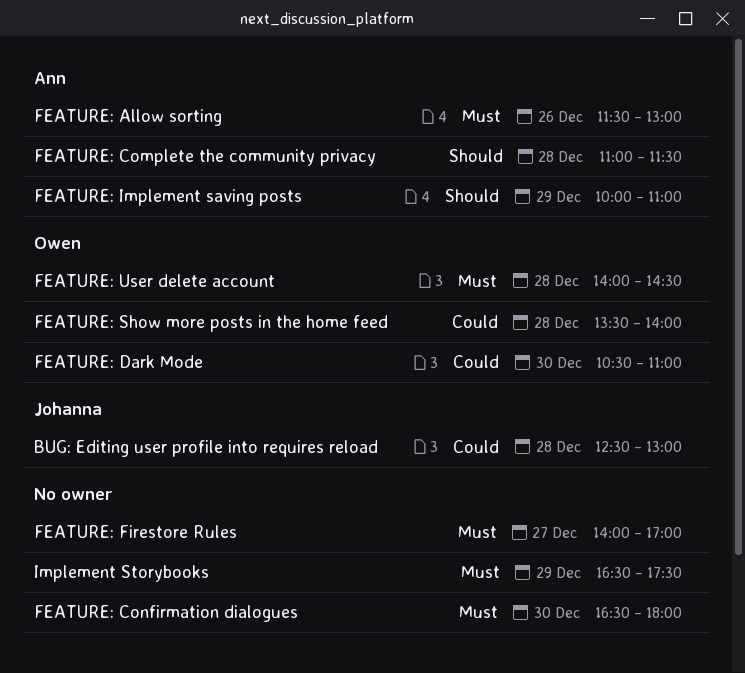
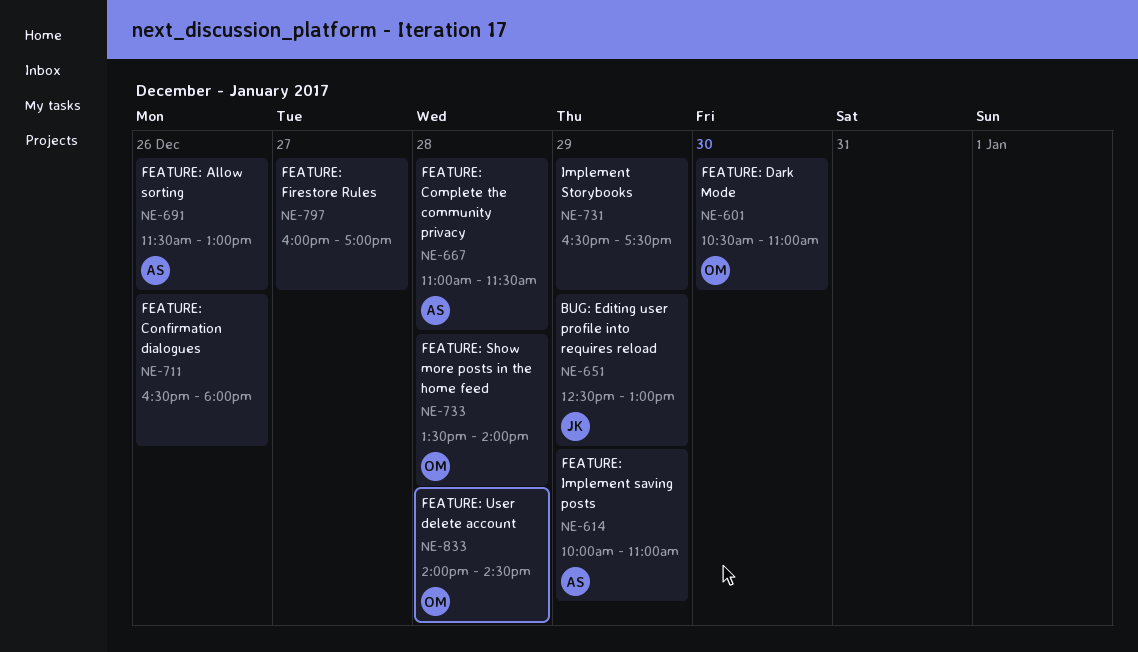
BUG: Editing user profile into requires reload, day: Dec 28 -> Dec 29
FEATURE: Confirmation dialogues, day: Dec 30 -> Dec 26
FEATURE: Firestore Rules, begins: 14:00 -> 16:00

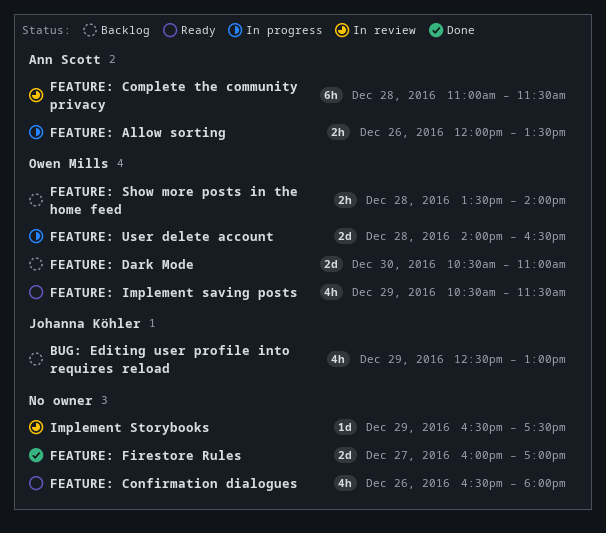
FEATURE: Allow sorting, begins: 11:30 -> 12:00
FEATURE: Allow sorting, ends: 13:00 -> 13:30
FEATURE: Implement saving posts, owner: Ann Scott -> Owen Mills
FEATURE: Implement saving posts, begins: 10:00 -> 10:30
FEATURE: Implement saving posts, ends: 11:00 -> 11:30
FEATURE: User delete account, ends: 14:30 -> 16:30

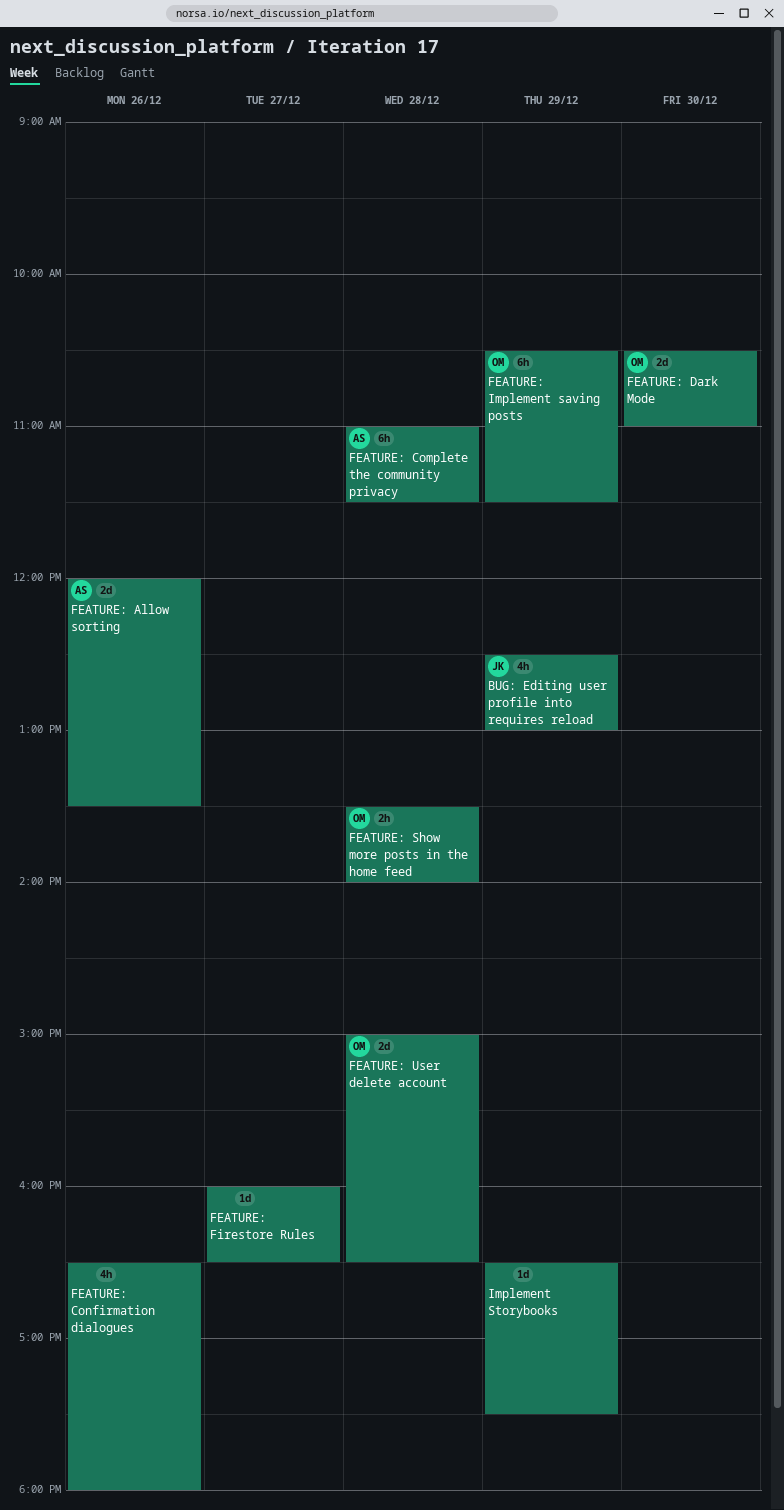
FEATURE: Allow sorting, estimate: 2h -> 2d
FEATURE: Firestore Rules, estimate: 2d -> 1d
FEATURE: Firestore Rules, ends: 17:00 -> 16:30
FEATURE: Implement saving posts, estimate: 4h -> 6h
FEATURE: User delete account, begins: 14:00 -> 15:00

